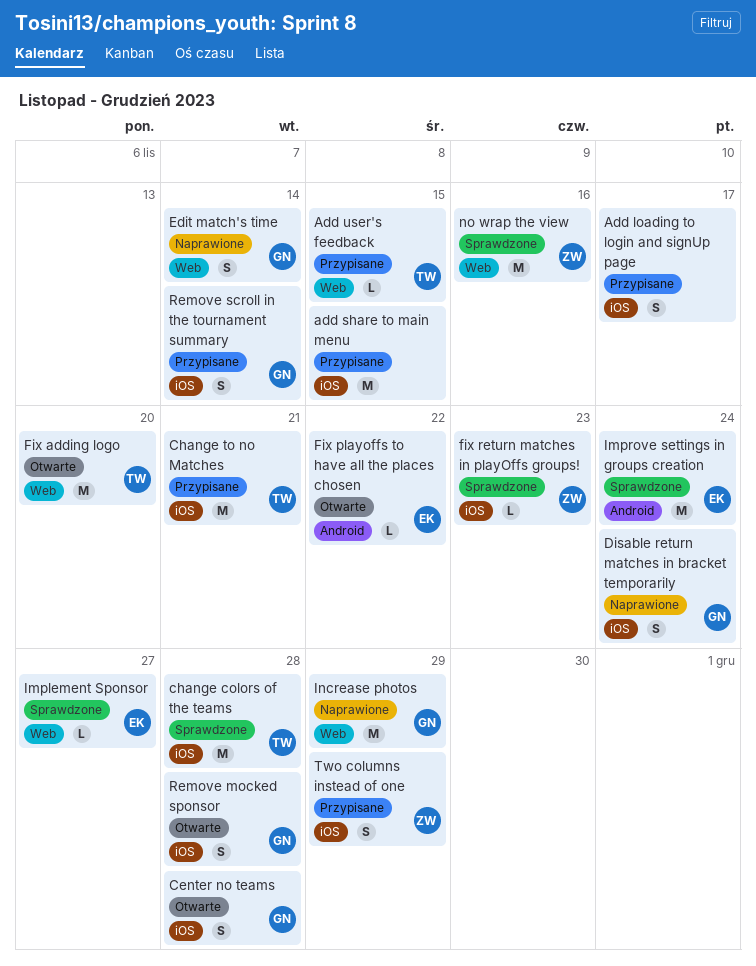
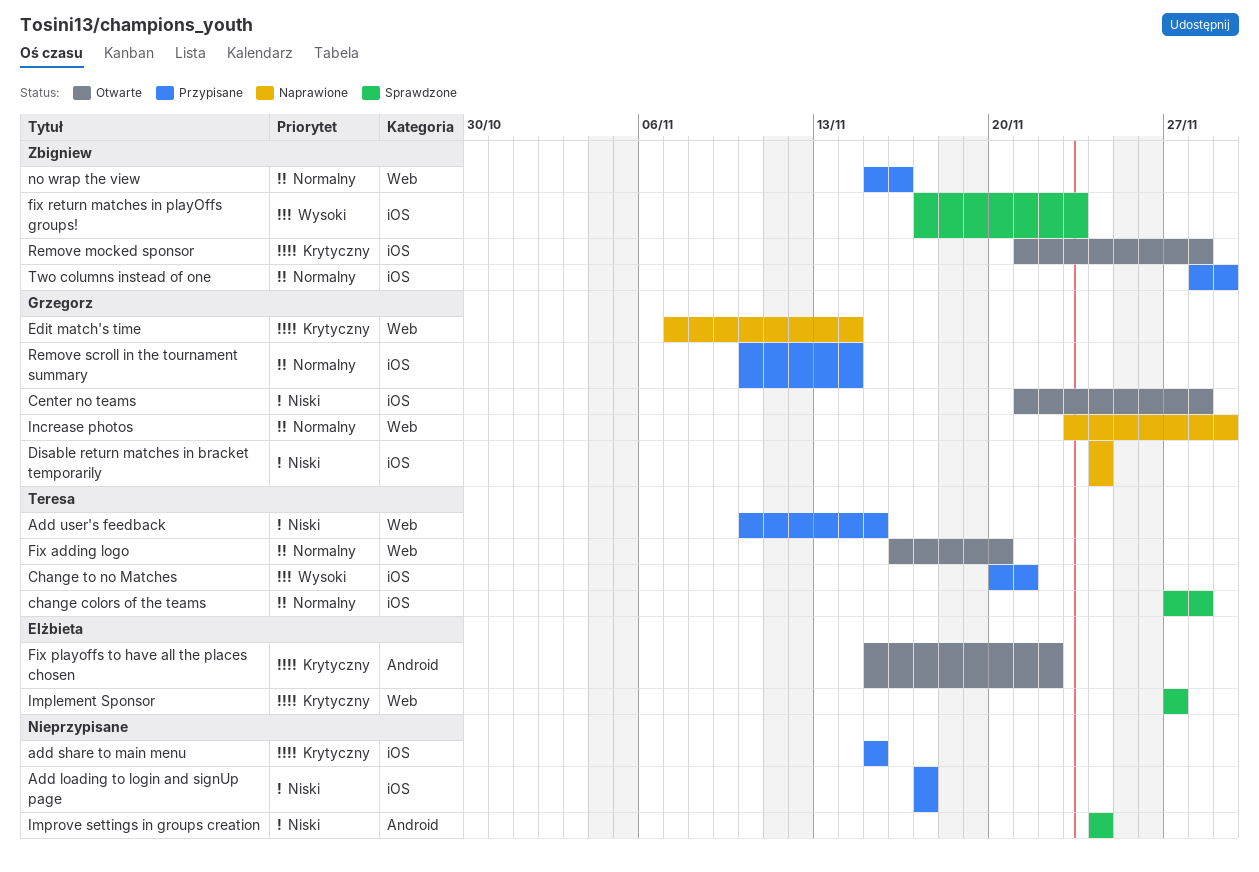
Improve settings in groups creation, owner: Elżbieta -> none
no wrap the view, status: Sprawdzone -> Przypisane
Remove mocked sponsor, owner: Grzegorz -> Zbigniew

